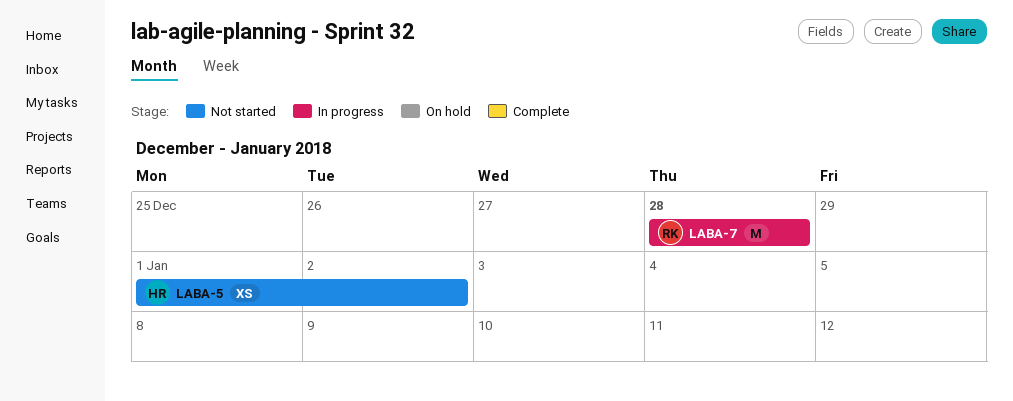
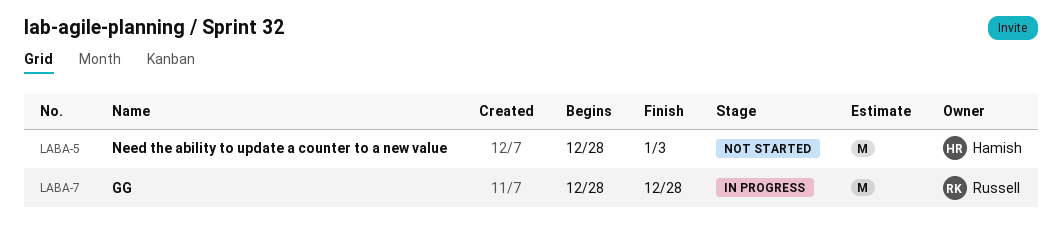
LABA-5, estimate: XS -> M
LABA-5, start: Jan 1 -> Dec 28
LABA-5, due: Jan 2 -> Jan 3

